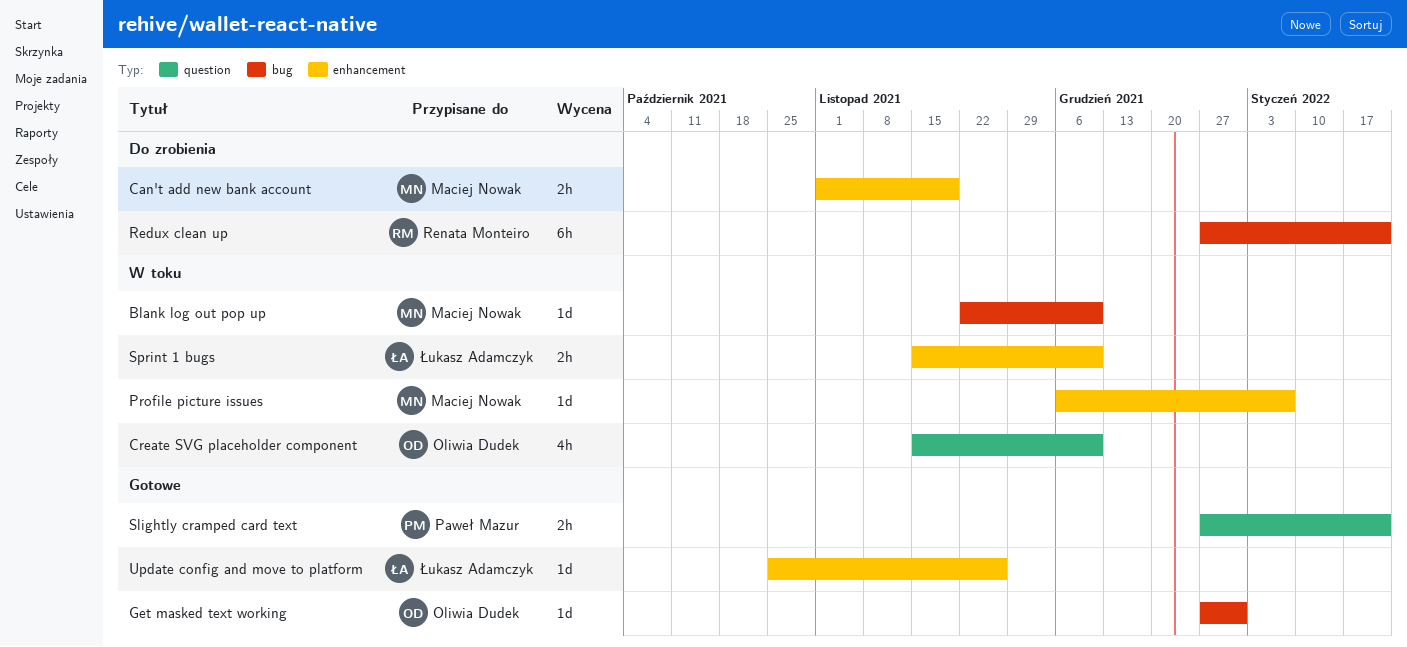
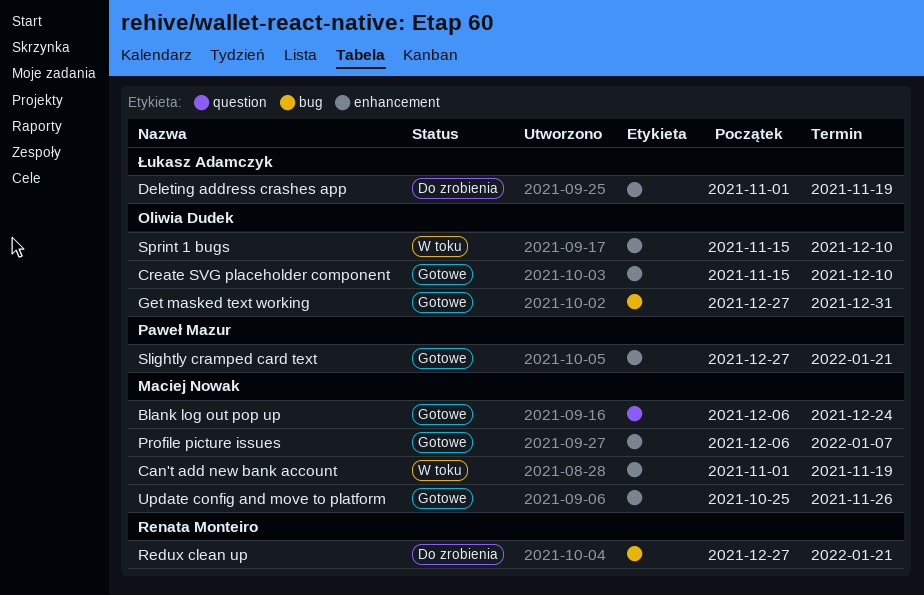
Blank log out pop up, status: W toku -> Gotowe
Blank log out pop up, label: bug -> question
Blank log out pop up, start: Nov 22 -> Dec 6
Blank log out pop up, due: Dec 10 -> Dec 24
Can't add new bank account, status: Do zrobienia -> W toku
Create SVG placeholder component, status: W toku -> Gotowe
Create SVG placeholder component, label: question -> enhancement
Deleting address crashes app: none -> present
Profile picture issues, status: W toku -> Gotowe
Slightly cramped card text, label: question -> enhancement
Sprint 1 bugs, owner: Łukasz Adamczyk -> Oliwia Dudek
Update config and move to platform, owner: Łukasz Adamczyk -> Maciej Nowak

